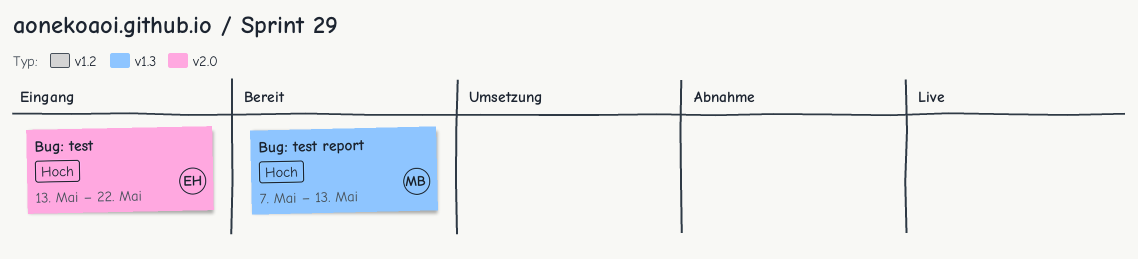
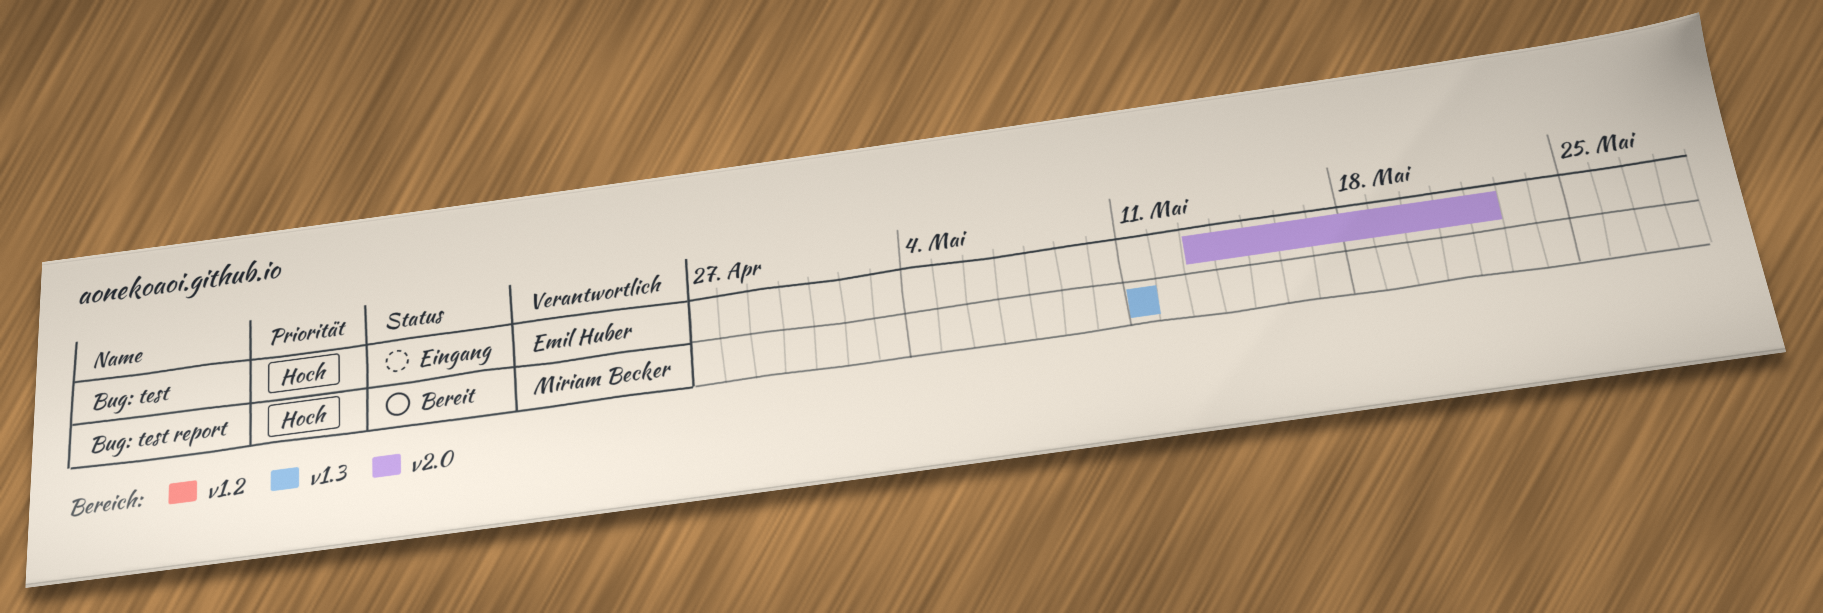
Bug: test report, start: May 7 -> May 11
Bug: test report, due: May 13 -> May 11

